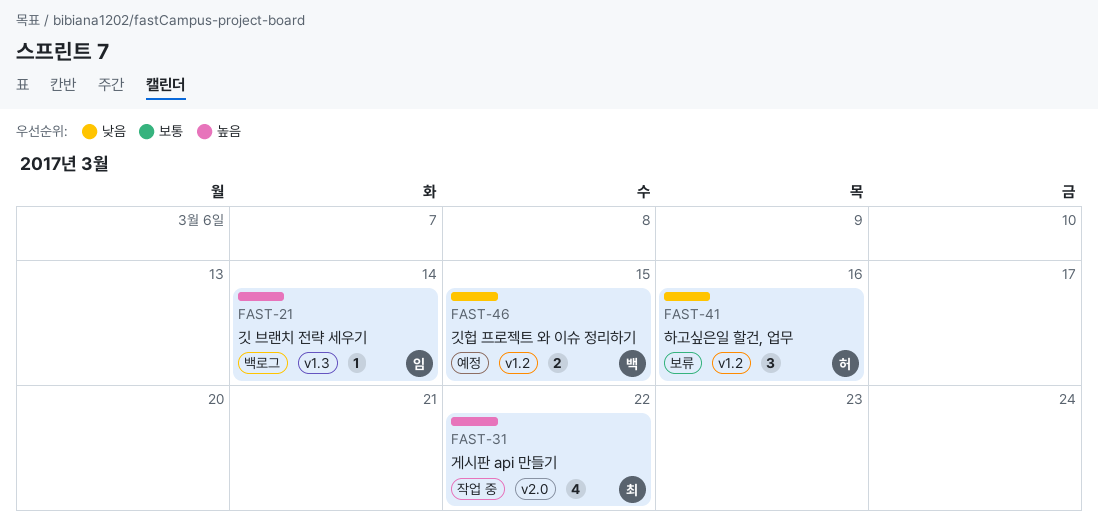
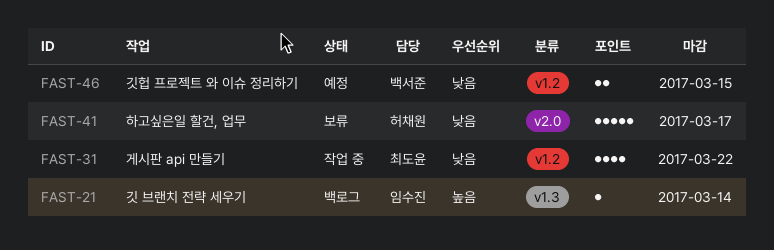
FAST-31, priority: 높음 -> 낮음
FAST-31, label: v2.0 -> v1.2
FAST-41, label: v1.2 -> v2.0
FAST-41, estimate: 3 -> 5
FAST-41, due: Mar 16 -> Mar 17

